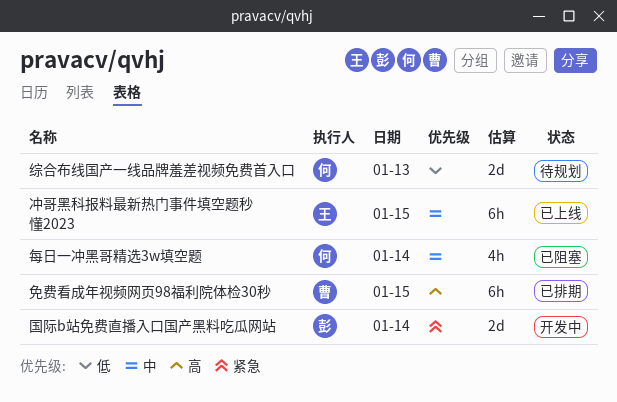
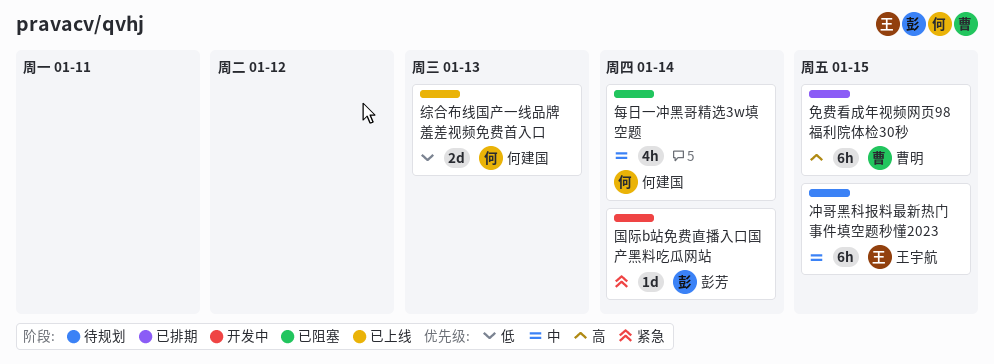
冲哥黑科报料最新热门事件填空题秒懂2023, status: 已上线 -> 待规划
国际b站免费直播入口国产黑料吃瓜网站, estimate: 2d -> 1d
综合布线国产一线品牌羞差视频免费首入口, status: 待规划 -> 已上线

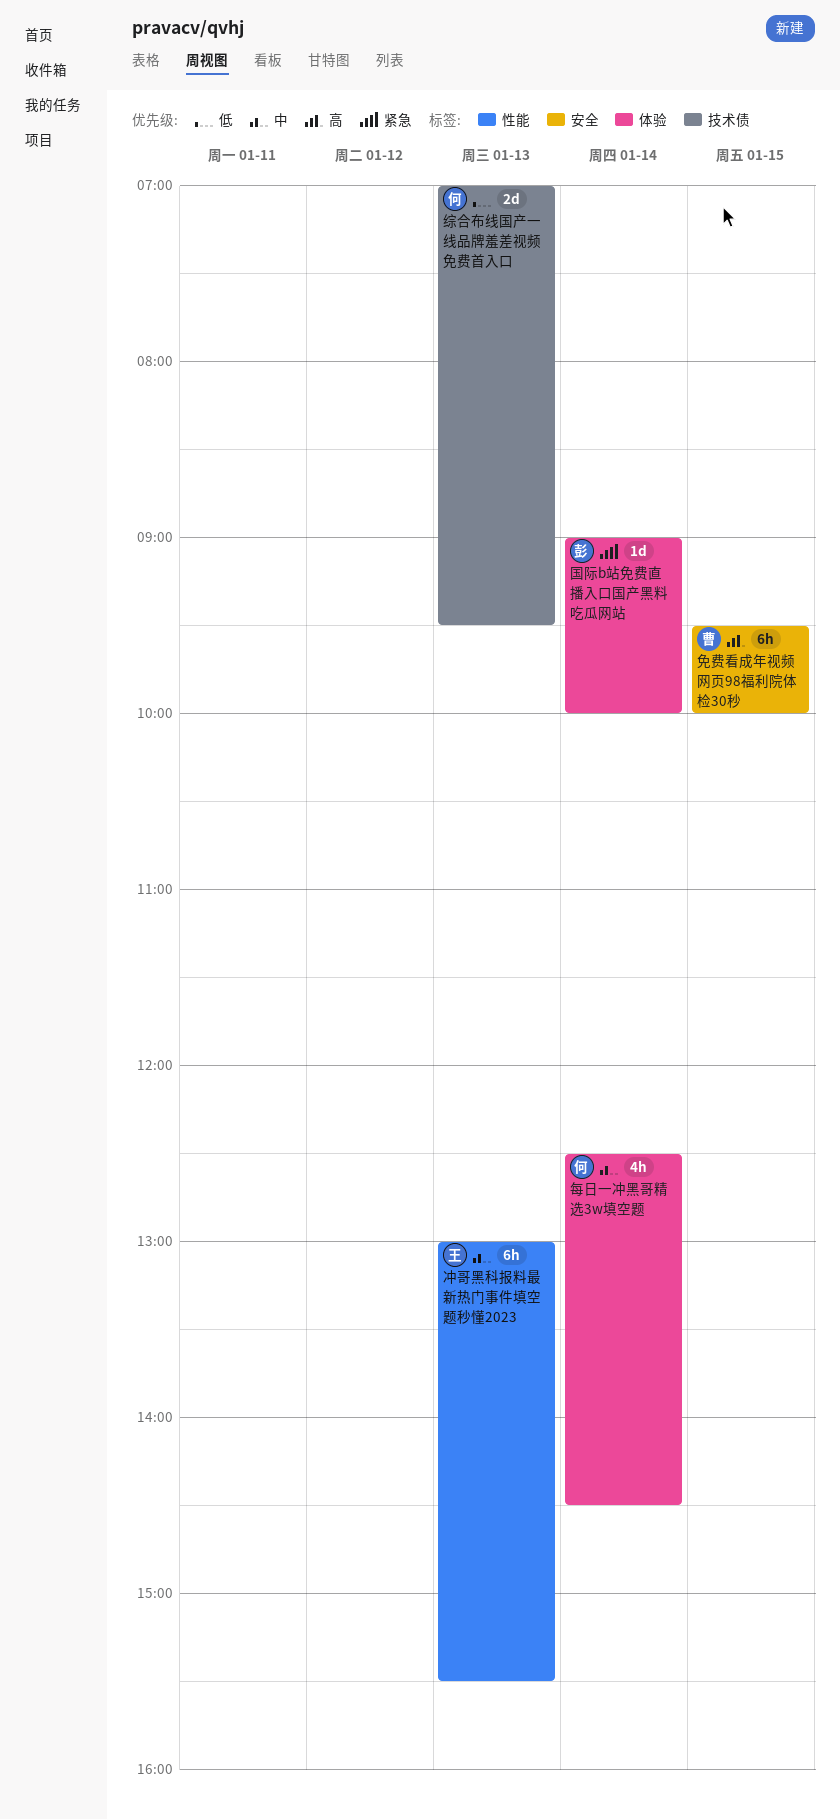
冲哥黑科报料最新热门事件填空题秒懂2023, day: Jan 15 -> Jan 13

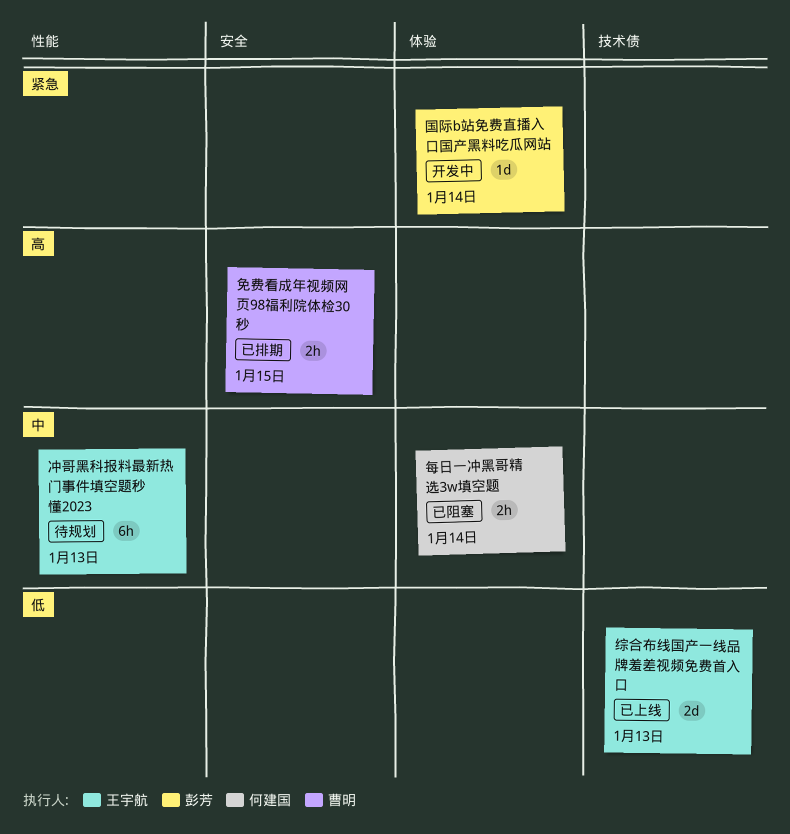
免费看成年视频网页98福利院体检30秒, estimate: 6h -> 2h
每日一冲黑哥精选3w填空题, estimate: 4h -> 2h
综合布线国产一线品牌羞差视频免费首入口, owner: 何建国 -> 王宇航

